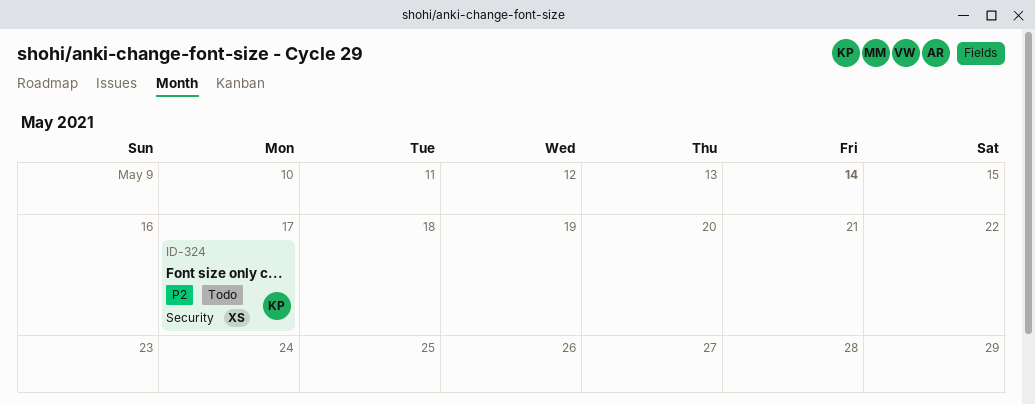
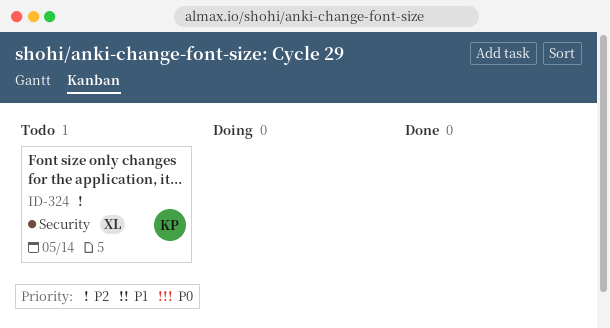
ID-324, estimate: XS -> XL
ID-324, due: May 17 -> May 14

